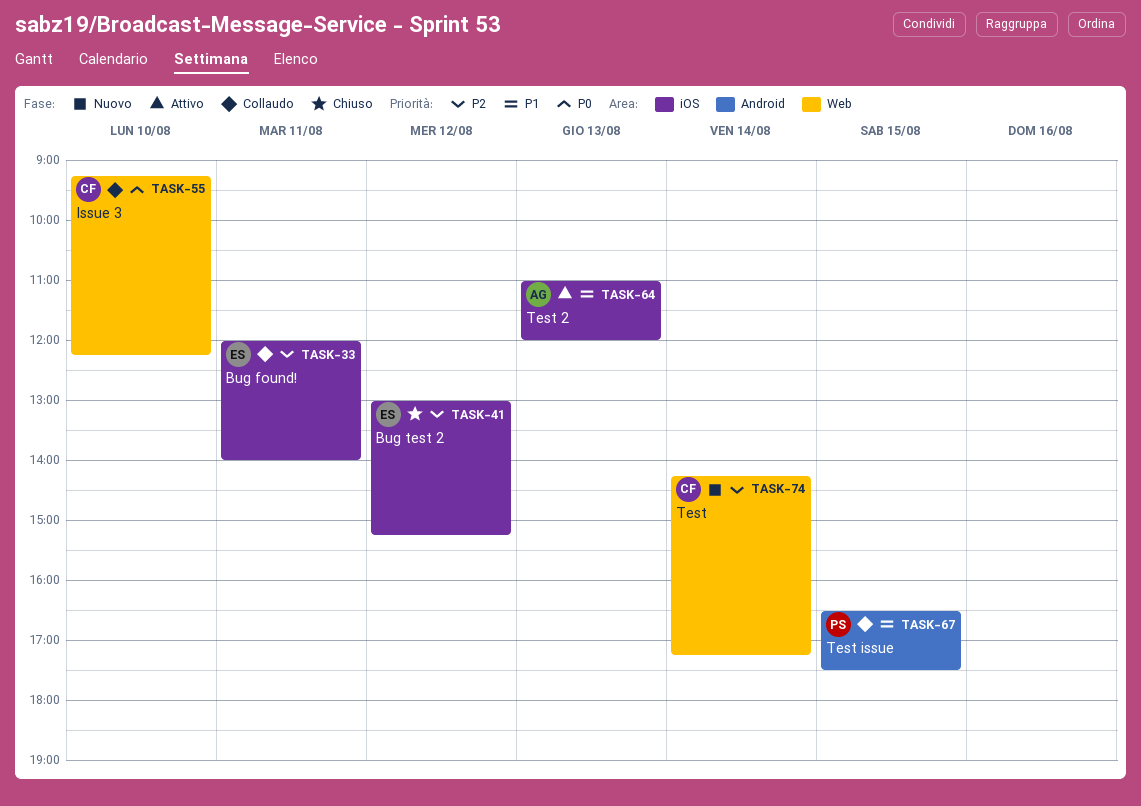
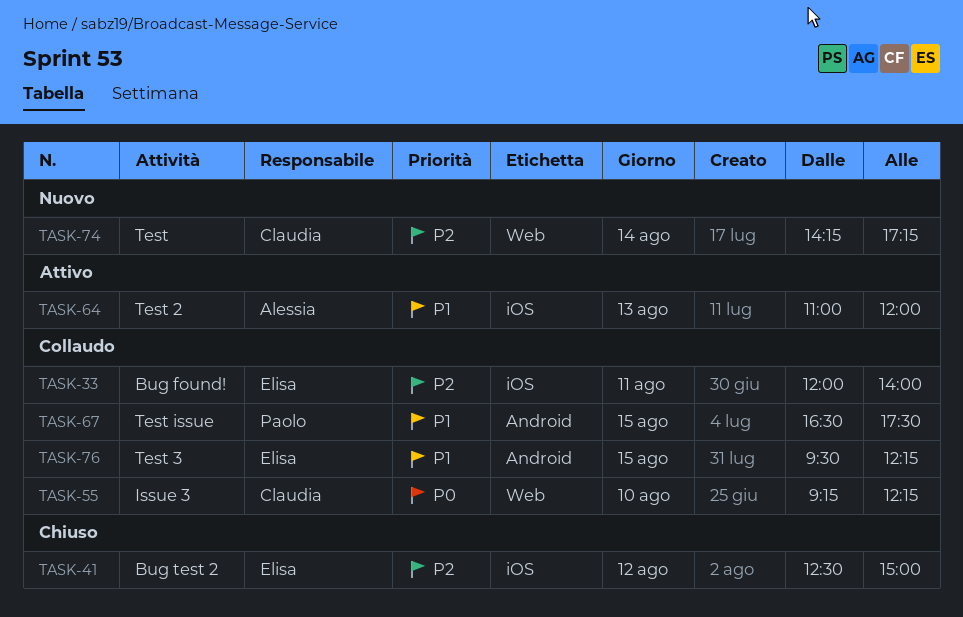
TASK-41, begins: 13:00 -> 12:30
TASK-41, ends: 15:15 -> 15:00
TASK-76: none -> present

